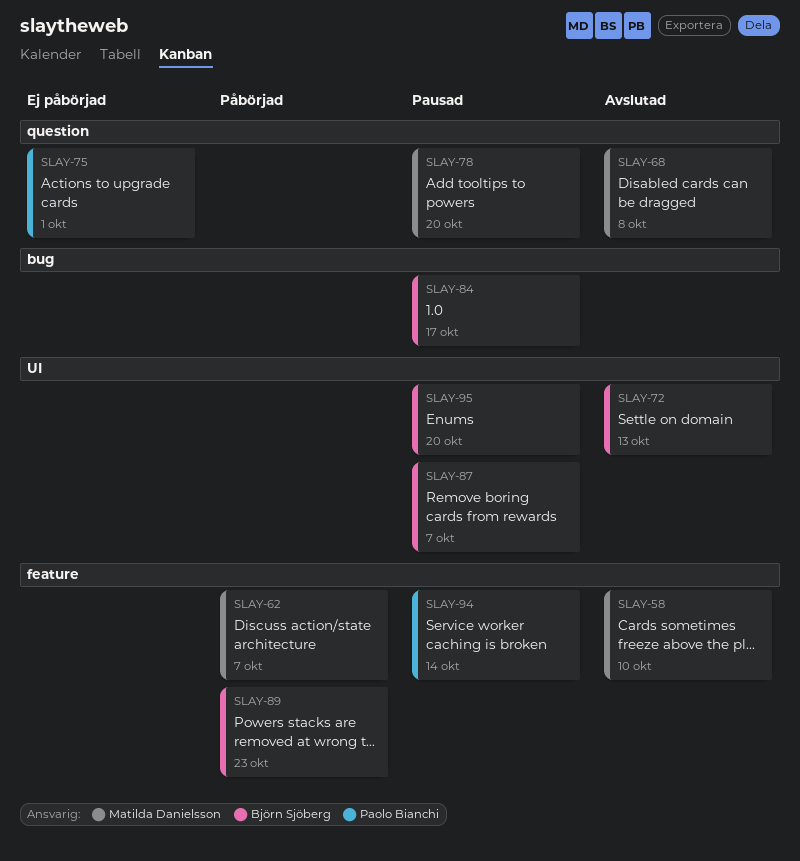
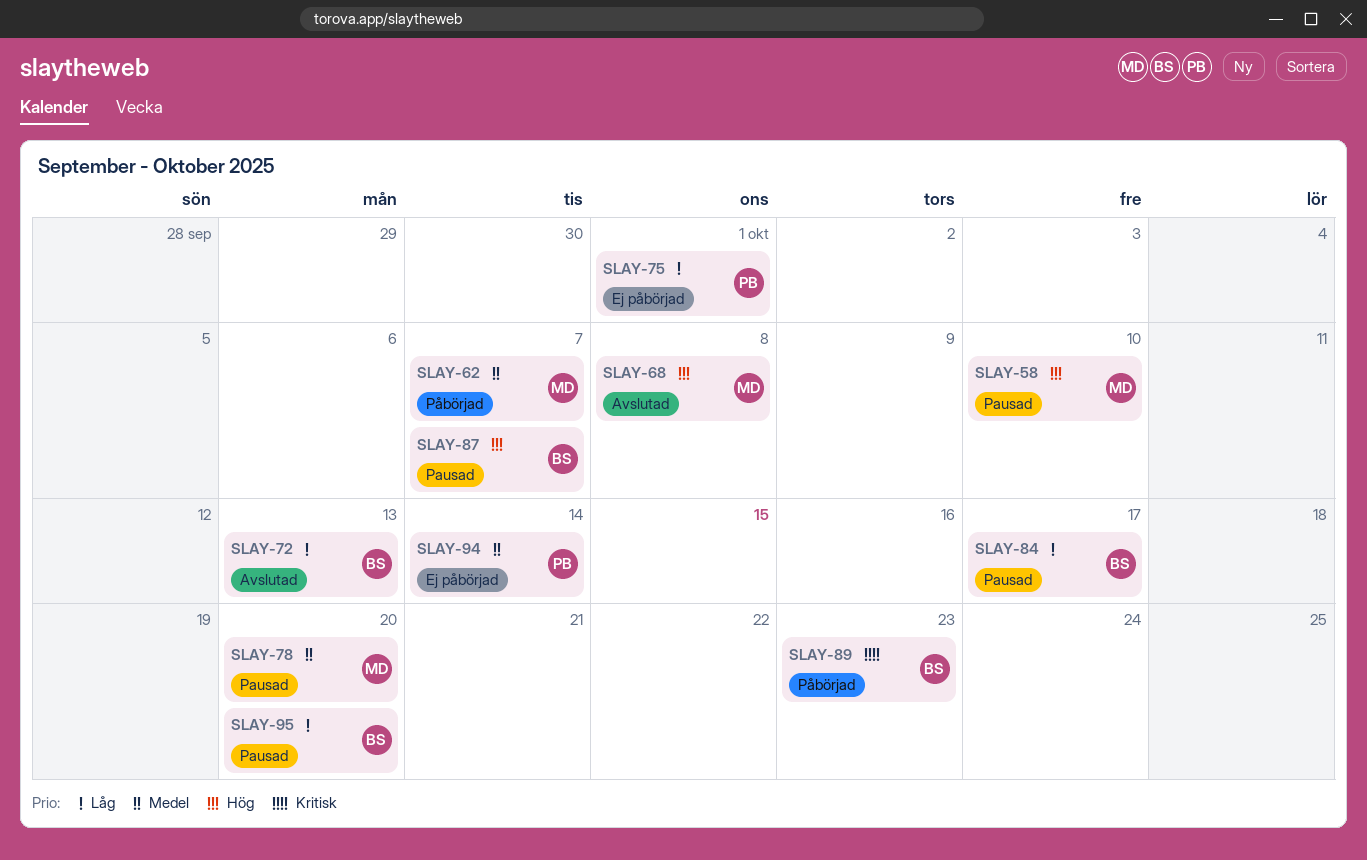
SLAY-58, status: Avslutad -> Pausad
SLAY-94, status: Pausad -> Ej påbörjad

